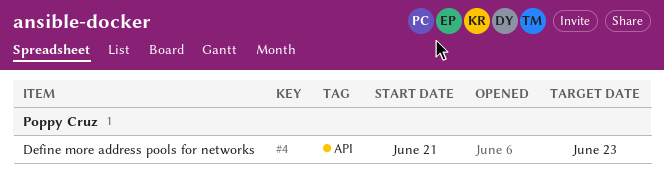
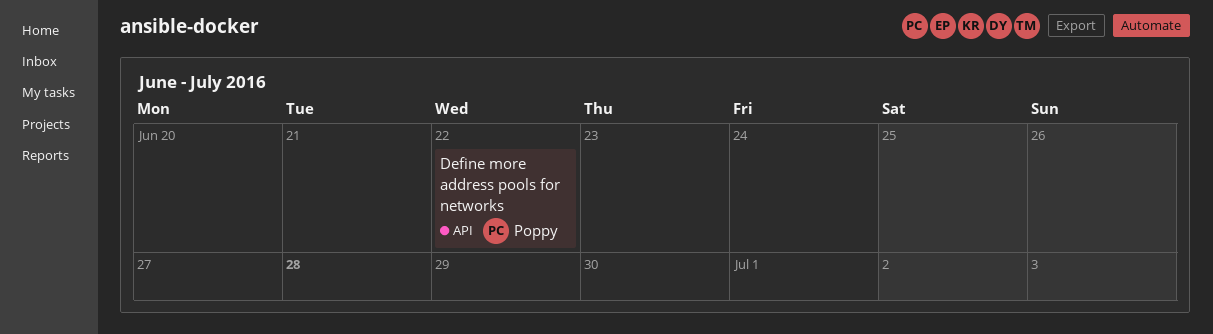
Define more address pools for networks, due: Jun 23 -> Jun 22

